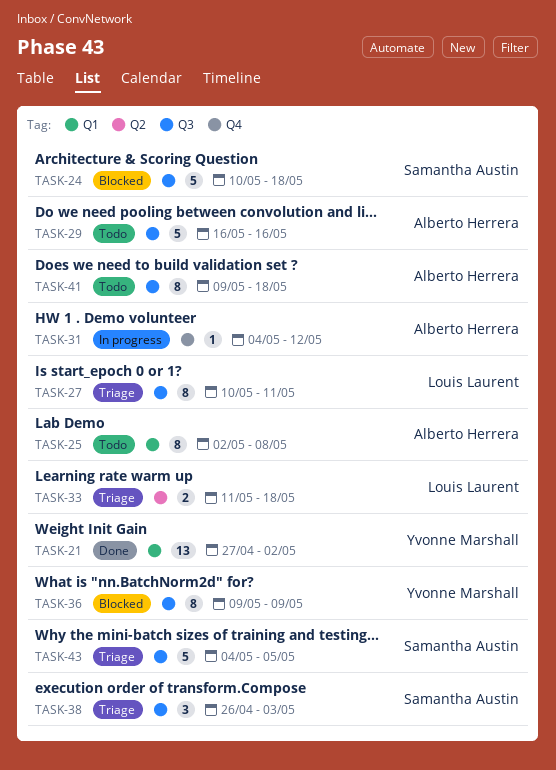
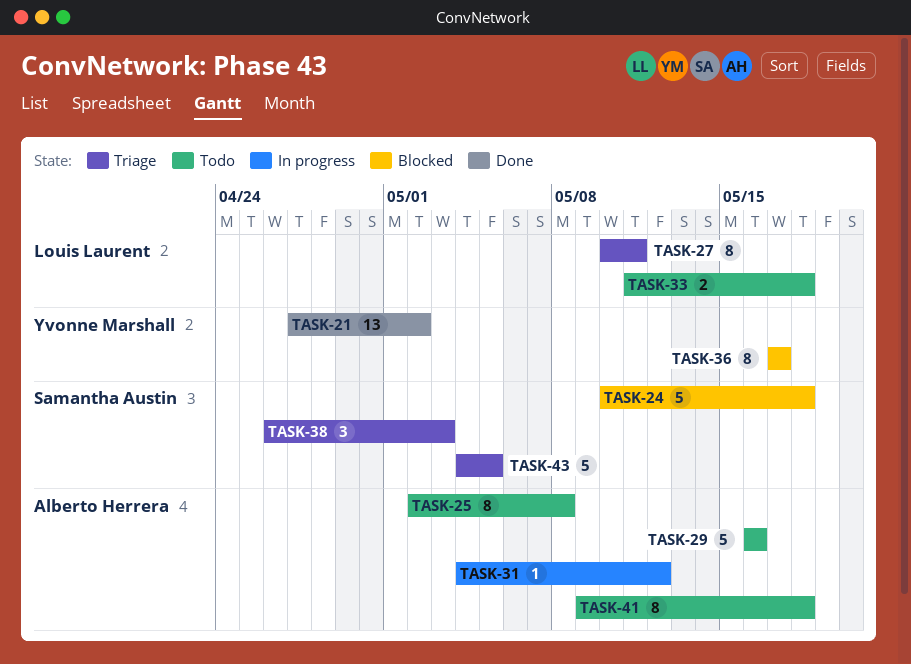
TASK-33, status: Triage -> Todo
TASK-36, start: May 9 -> May 17
TASK-36, due: May 9 -> May 17

